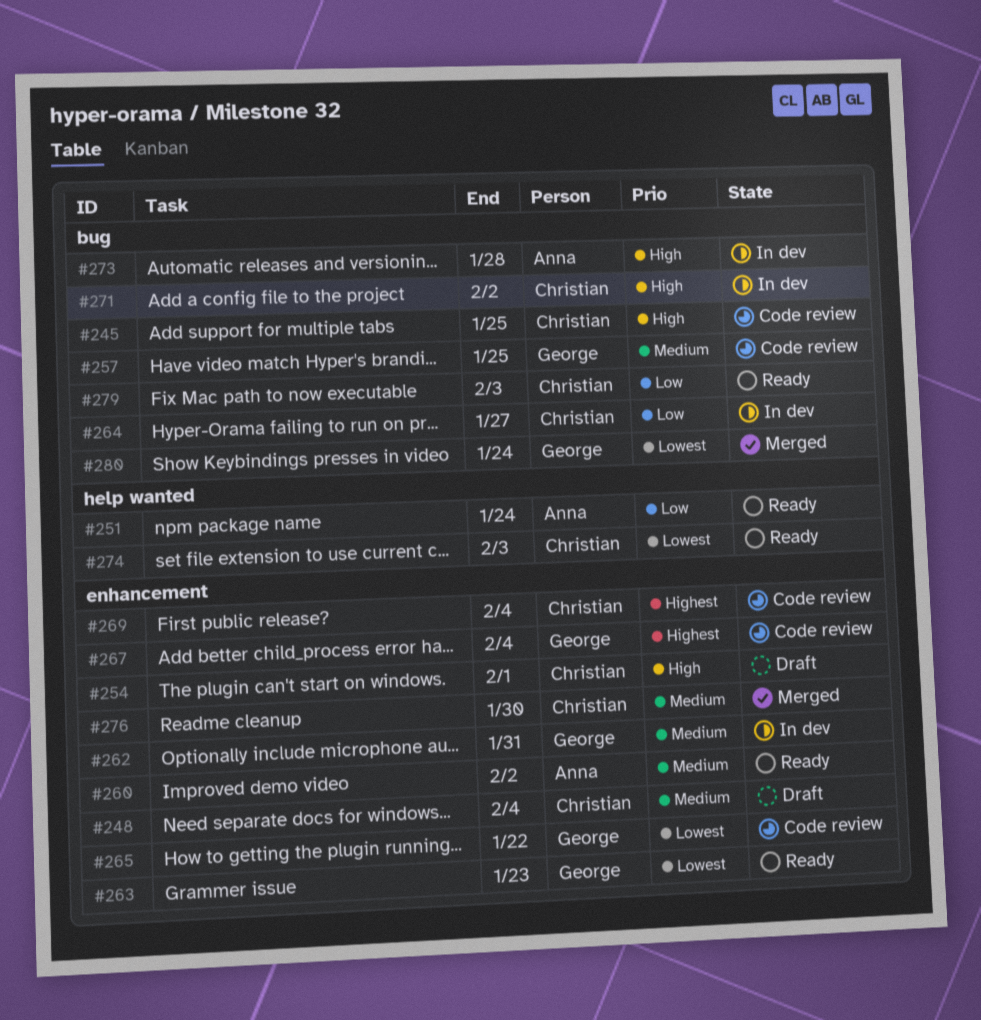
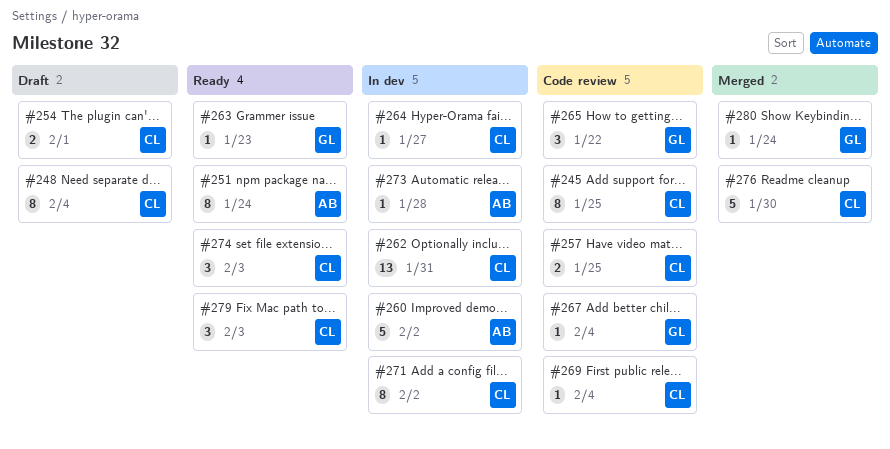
#257, owner: George -> Christian
#260, status: Ready -> In dev
#262, owner: George -> Christian

